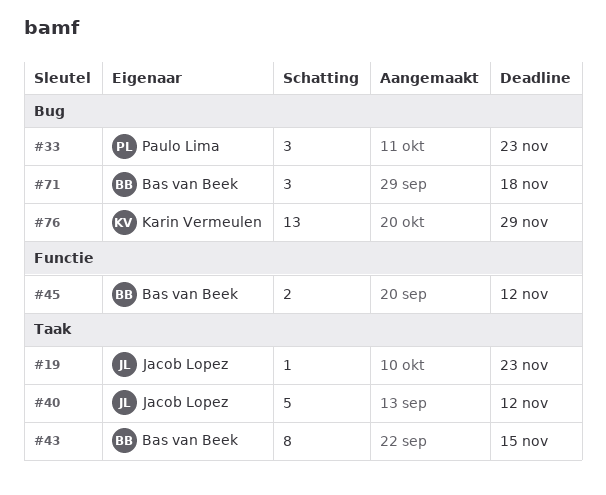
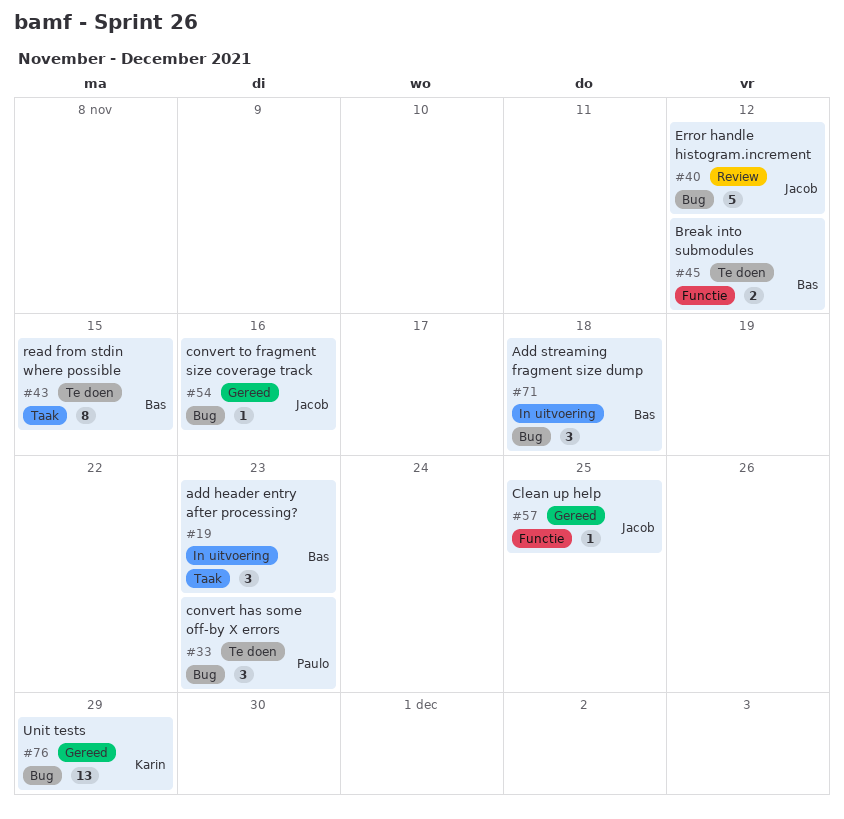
#19, owner: Jacob Lopez -> Bas van Beek
#19, estimate: 1 -> 3
#40, label: Taak -> Bug
#54: none -> present
#57: none -> present

